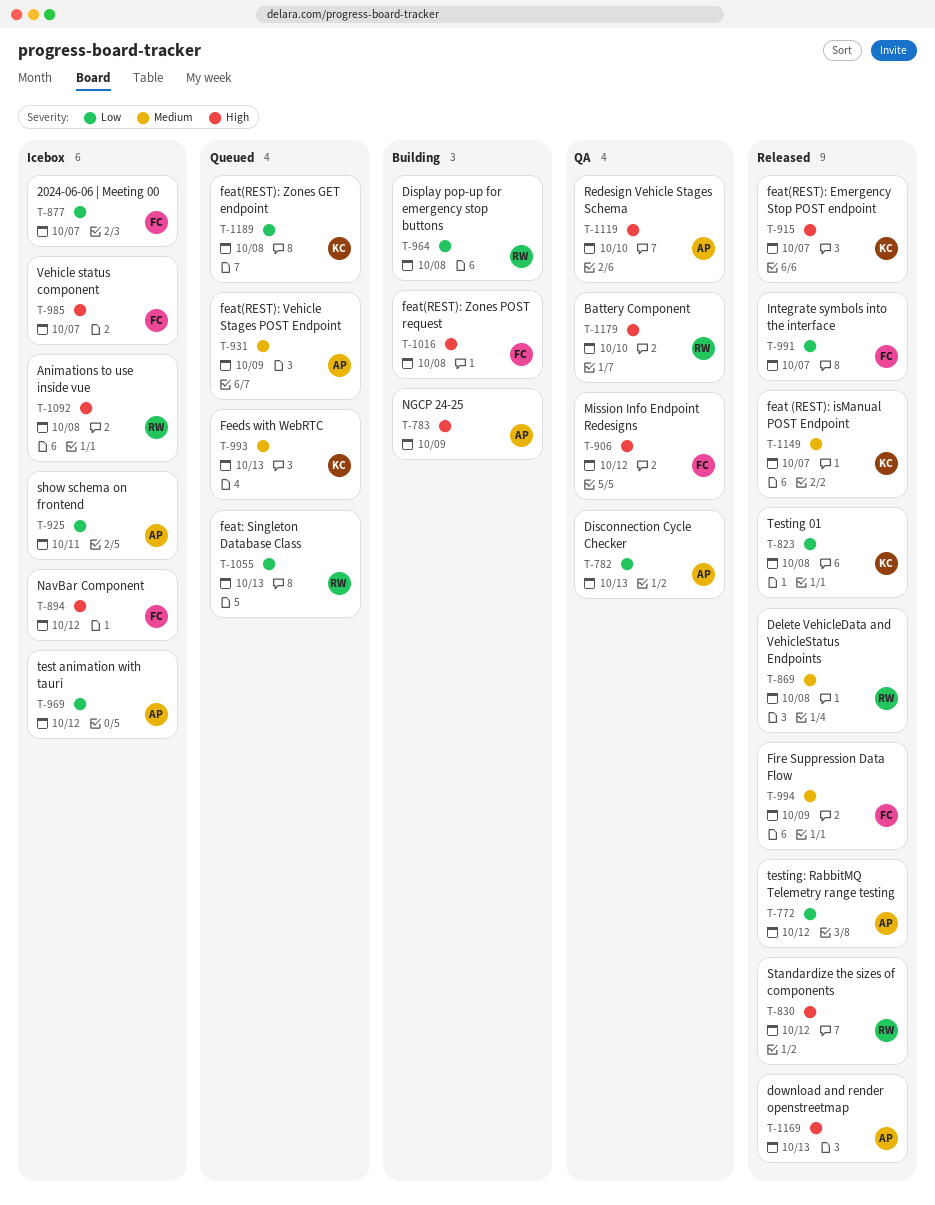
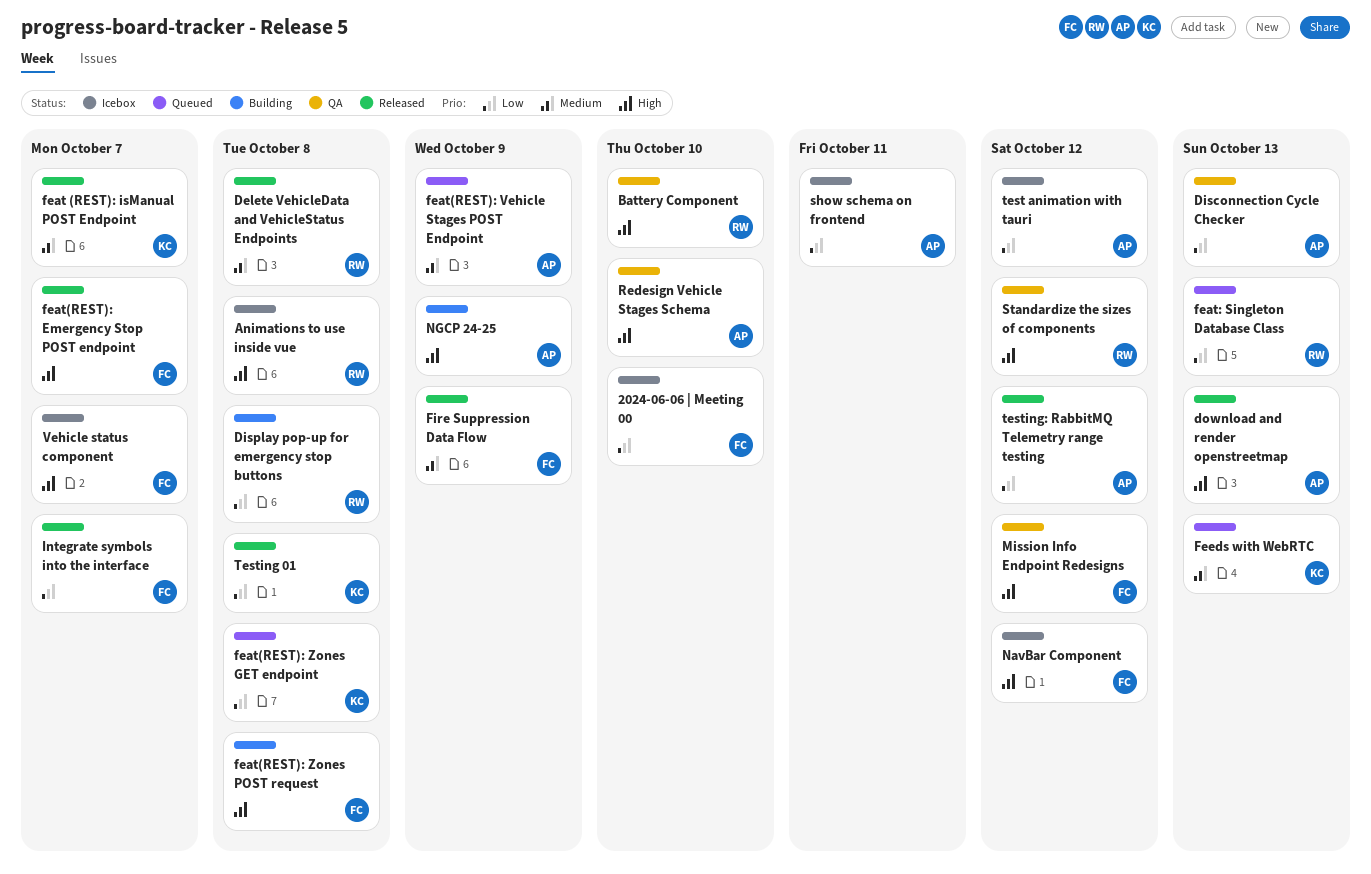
2024-06-06 | Meeting 00, due: Oct 7 -> Oct 10
feat(REST): Emergency Stop POST endpoint, owner: KC -> FC
Standardize the sizes of components, status: Released -> QA

